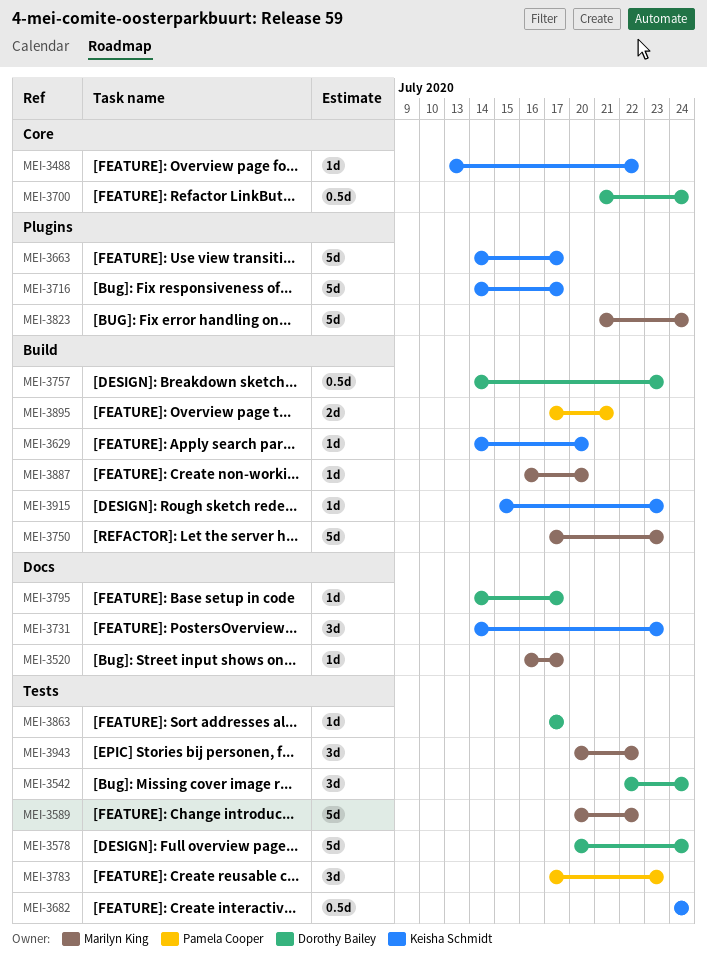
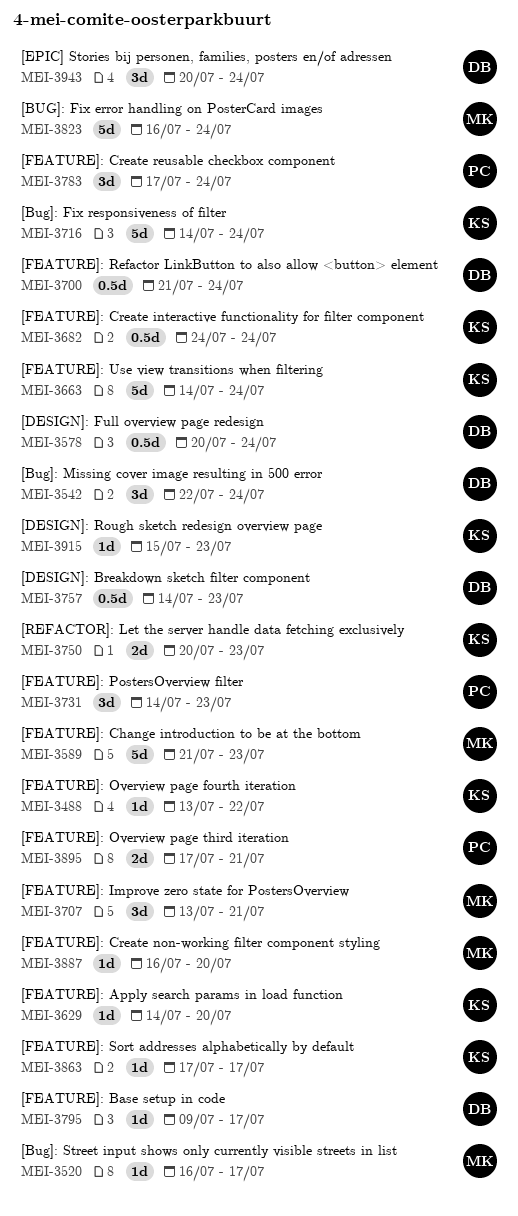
MEI-3578, estimate: 5d -> 0.5d
MEI-3589, start: Jul 20 -> Jul 21
MEI-3589, due: Jul 22 -> Jul 23
MEI-3663, due: Jul 17 -> Jul 24
MEI-3707: none -> present
MEI-3716, due: Jul 17 -> Jul 24
MEI-3731, owner: Keisha Schmidt -> Pamela Cooper
MEI-3750, owner: Marilyn King -> Keisha Schmidt
MEI-3750, estimate: 5d -> 2d
MEI-3750, start: Jul 17 -> Jul 20
MEI-3783, due: Jul 23 -> Jul 24
MEI-3795, start: Jul 14 -> Jul 9
MEI-3823, start: Jul 21 -> Jul 16
MEI-3863, owner: Dorothy Bailey -> Keisha Schmidt
MEI-3943, owner: Marilyn King -> Dorothy Bailey
MEI-3943, due: Jul 22 -> Jul 24

